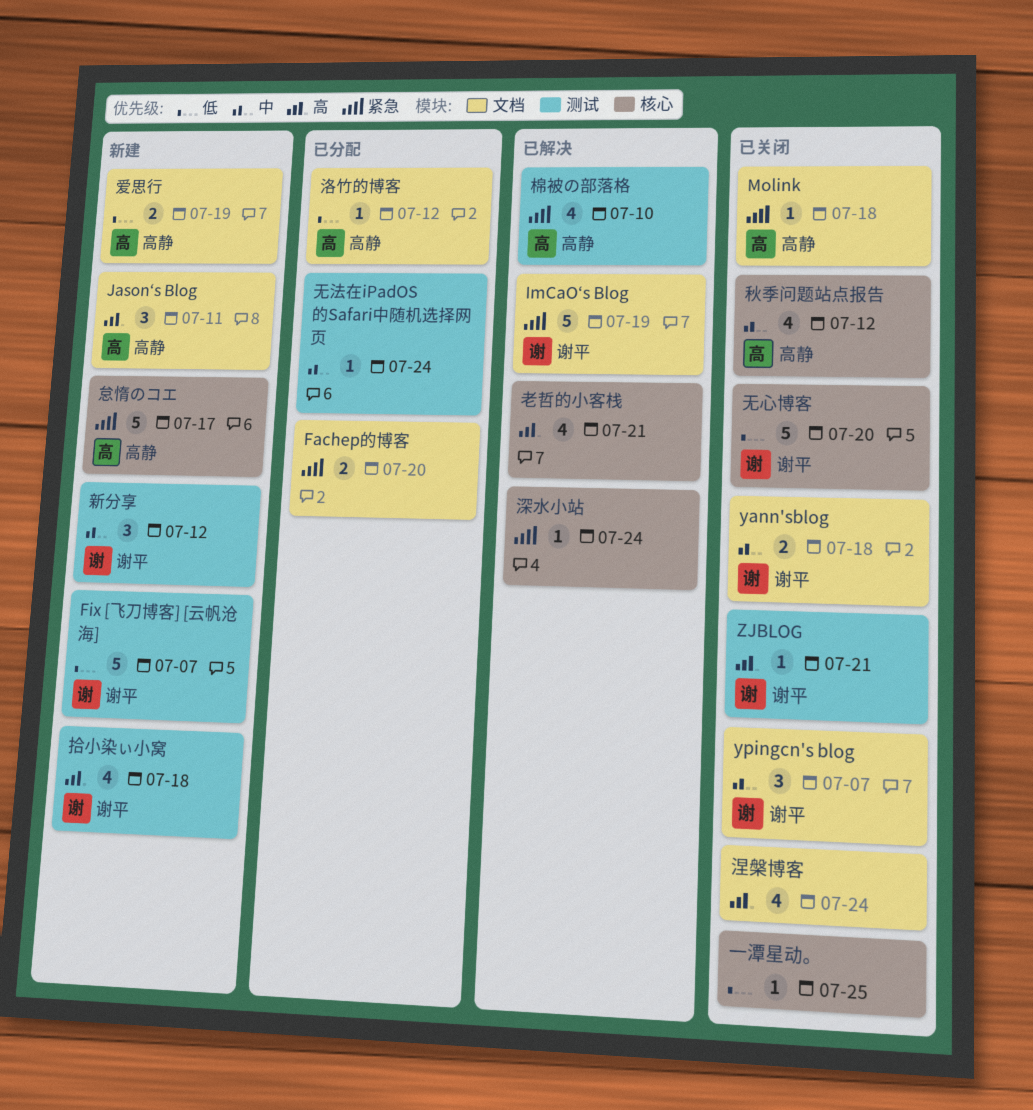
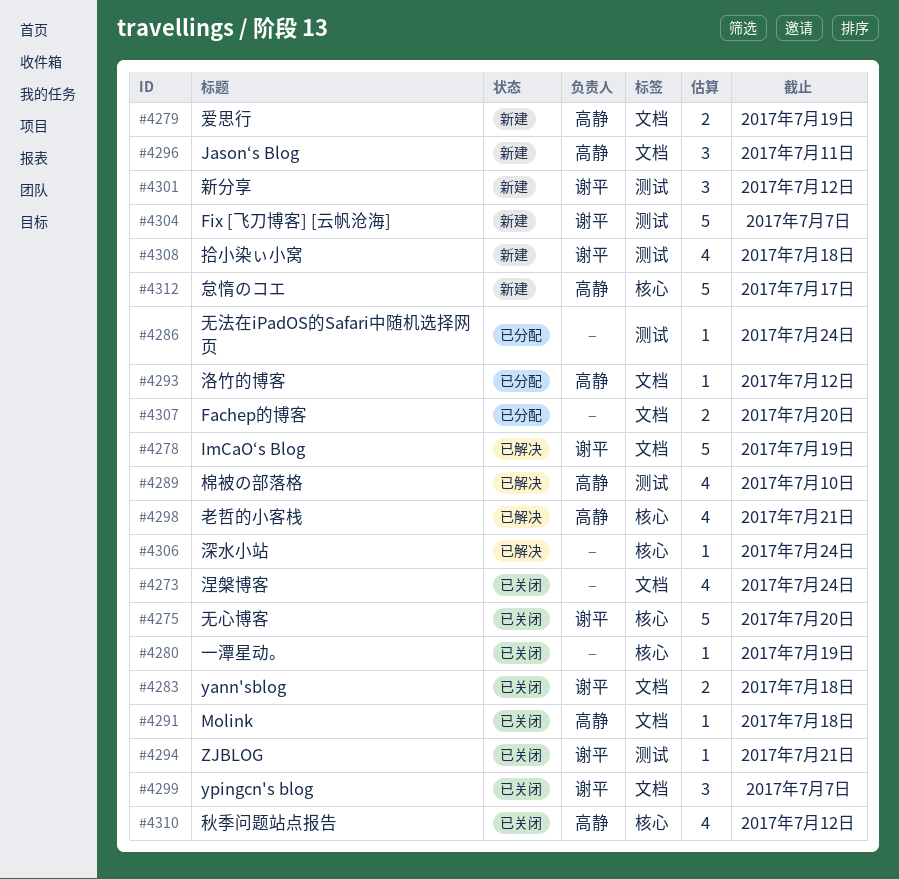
一潭星动。, due: Jul 25 -> Jul 19
老哲的小客栈, owner: none -> 高静

